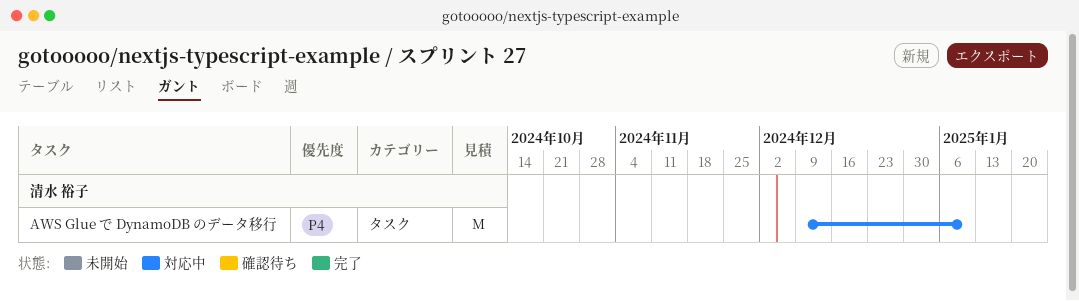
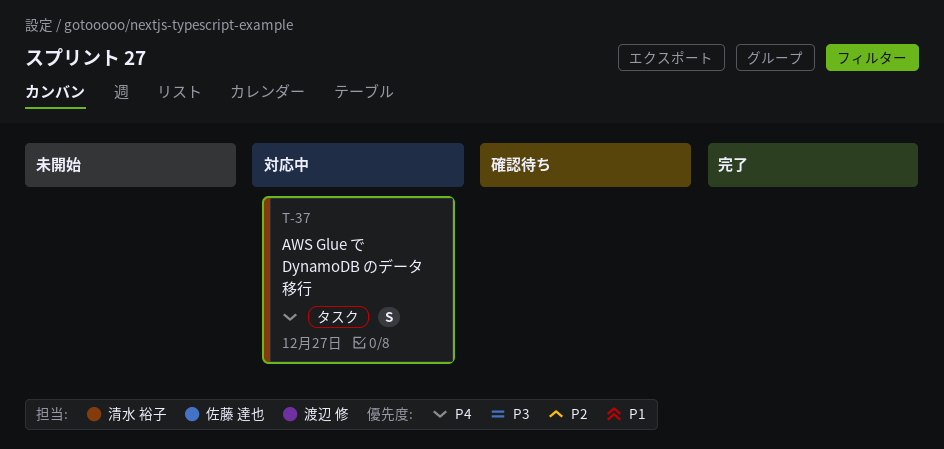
AWS Glue で DynamoDB のデータ移行, estimate: M -> S
AWS Glue で DynamoDB のデータ移行, due: Jan 10 -> Dec 27

